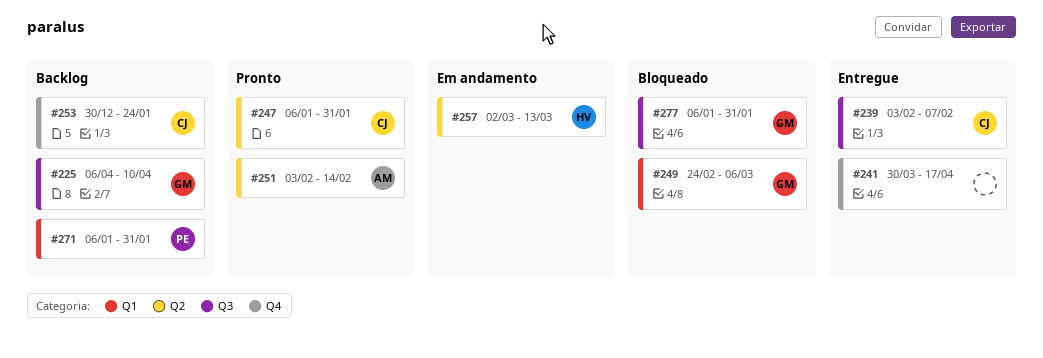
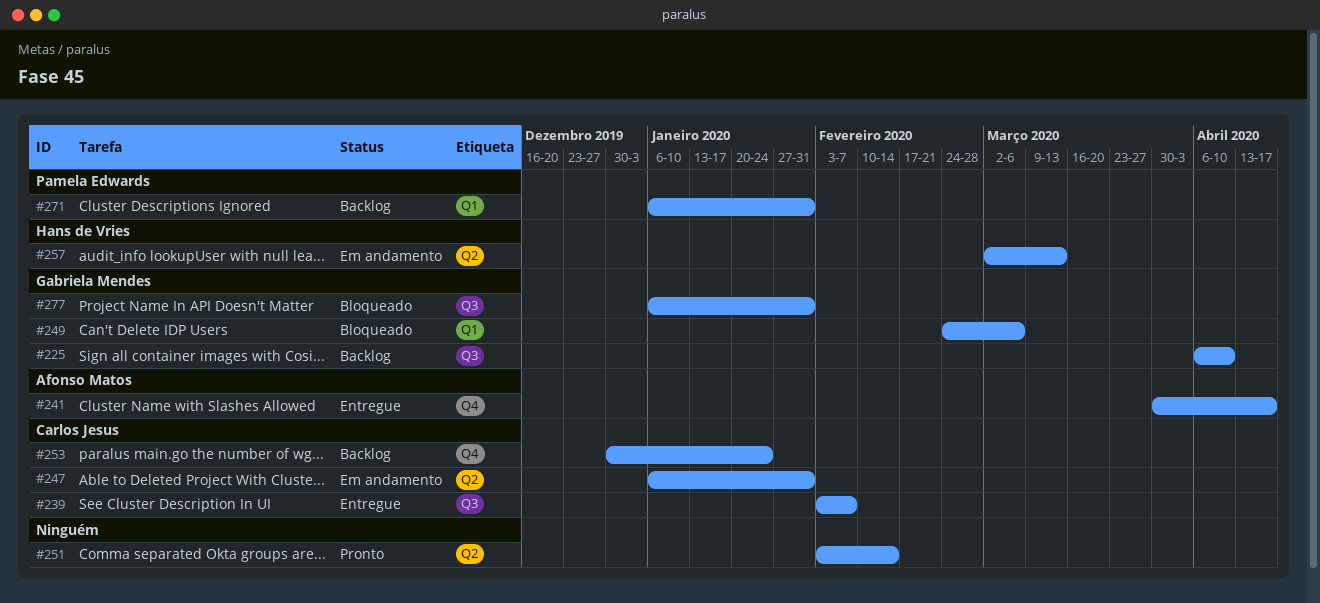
#241, owner: none -> Afonso Matos
#247, status: Pronto -> Em andamento
#251, owner: Afonso Matos -> none

